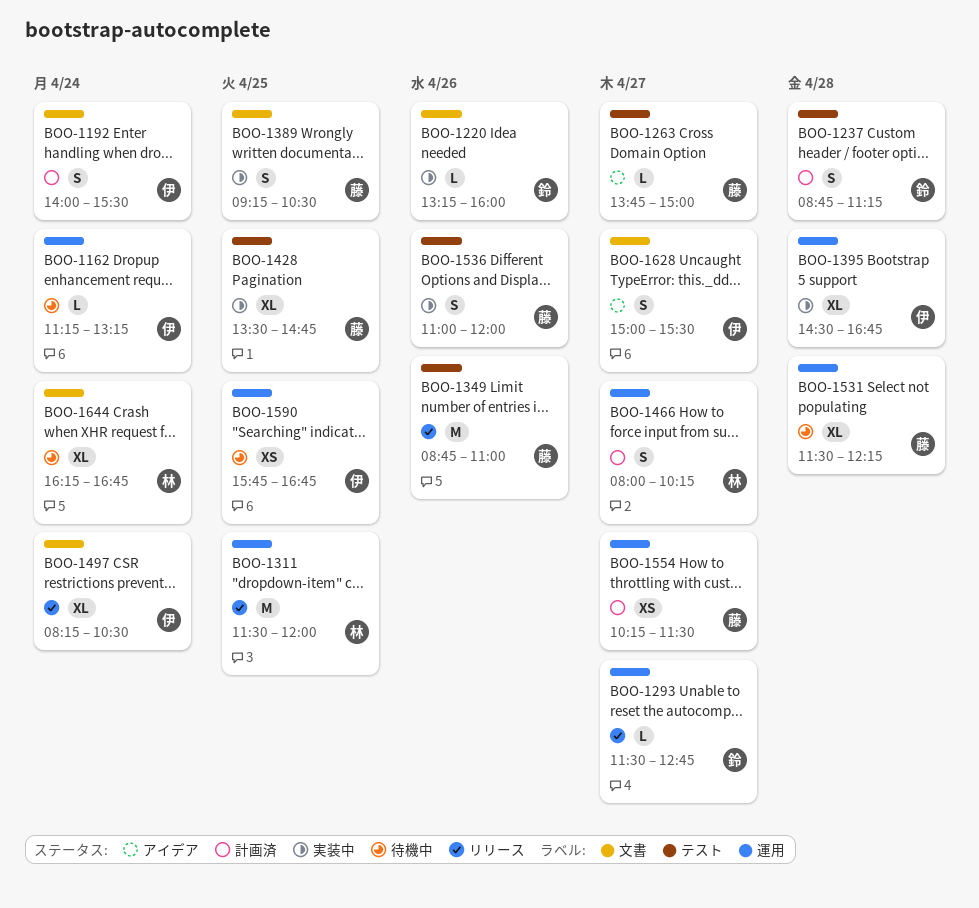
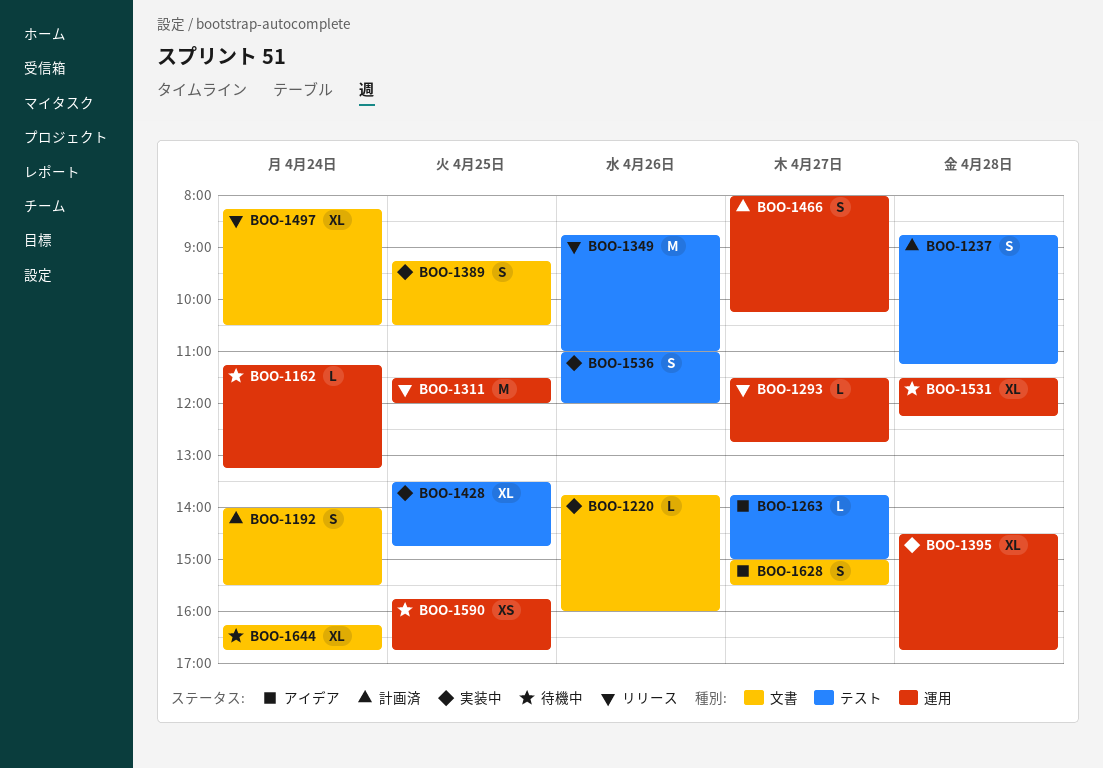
BOO-1220, begins: 13:15 -> 13:45
BOO-1554: present -> none

